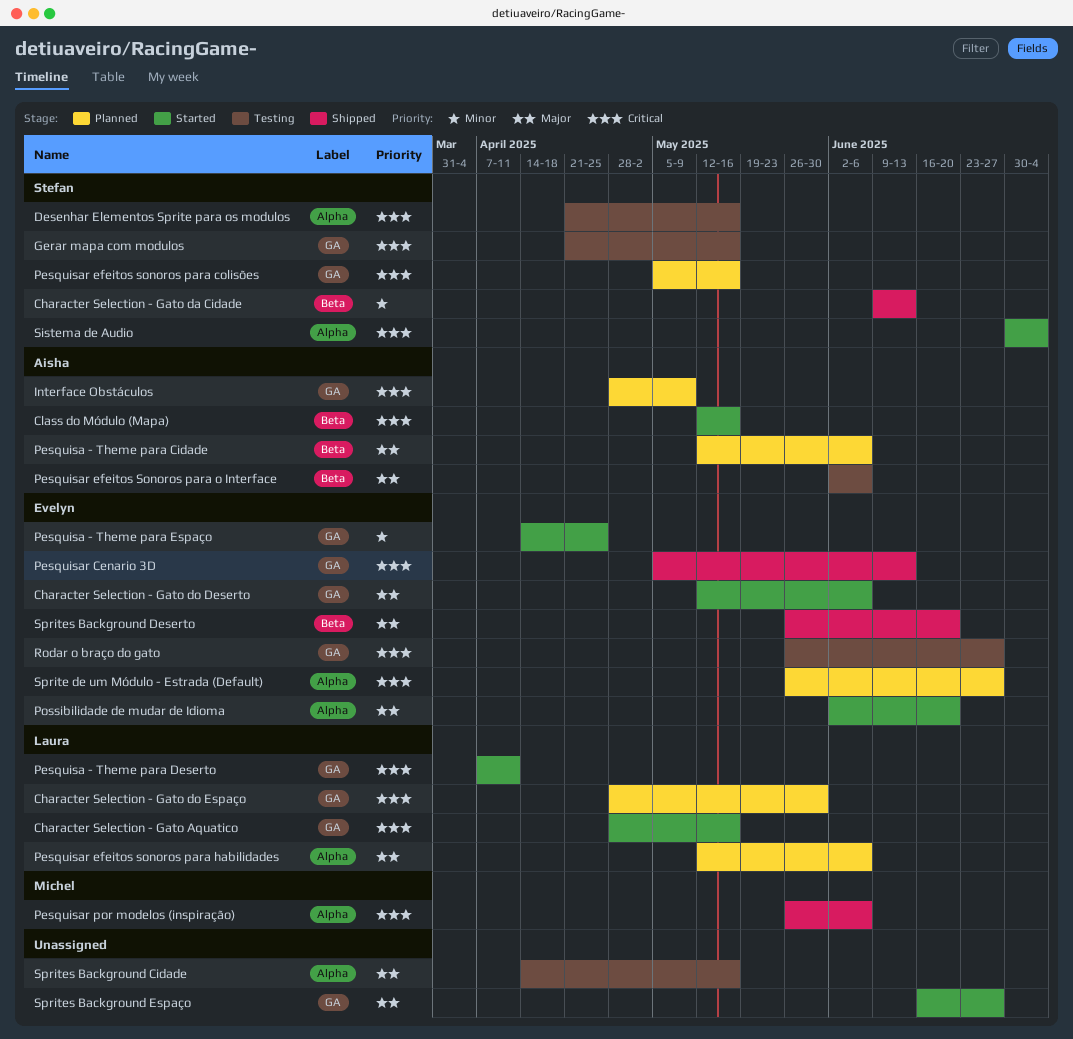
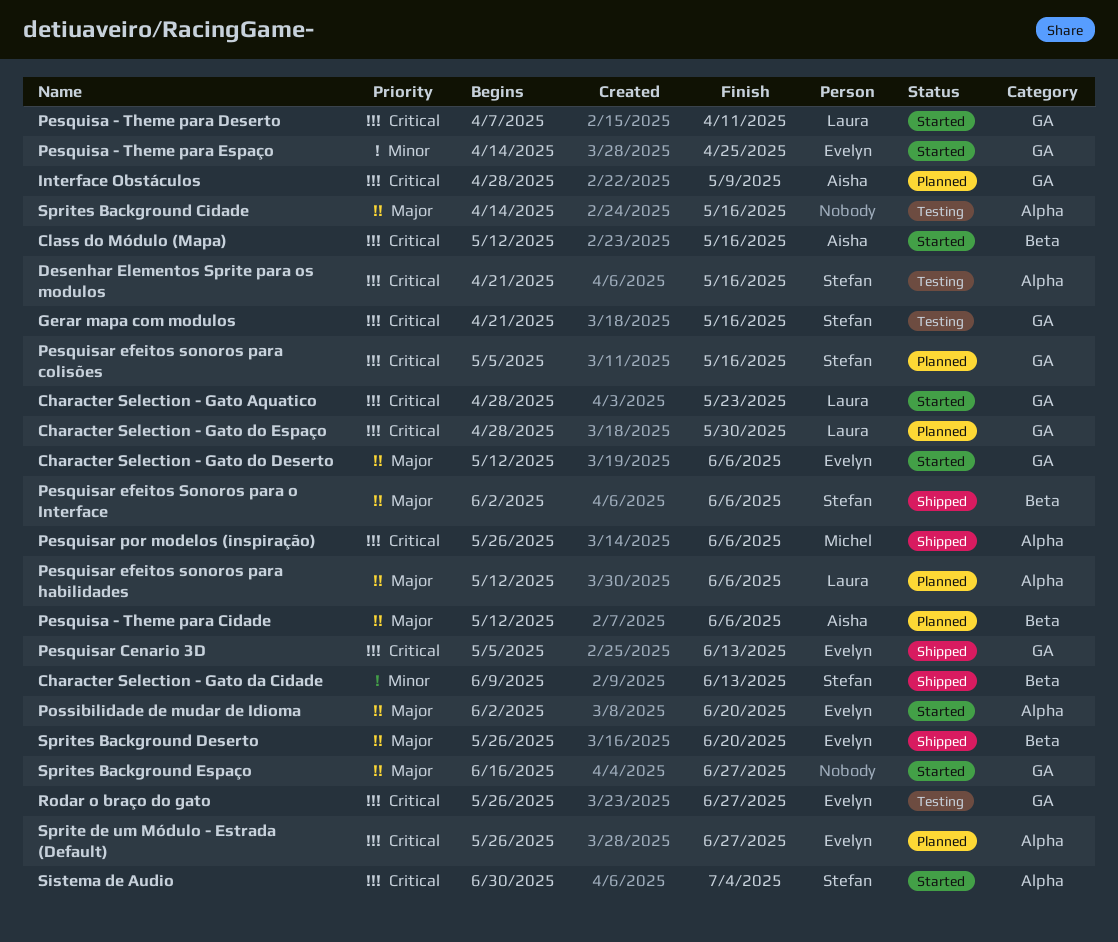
Character Selection - Gato Aquatico, due: May 16 -> May 23
Pesquisar efeitos Sonoros para o Interface, status: Testing -> Shipped
Pesquisar efeitos Sonoros para o Interface, owner: Aisha -> Stefan

